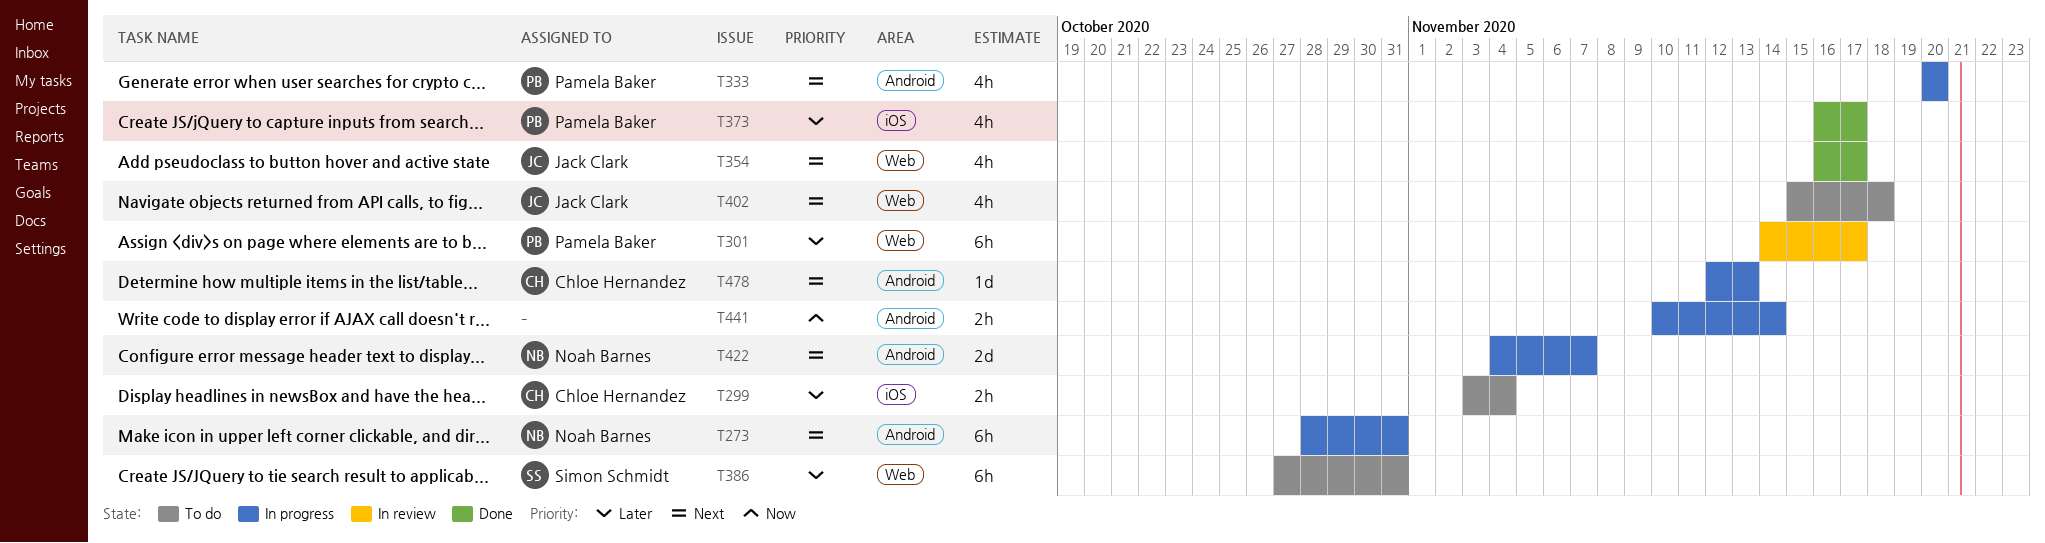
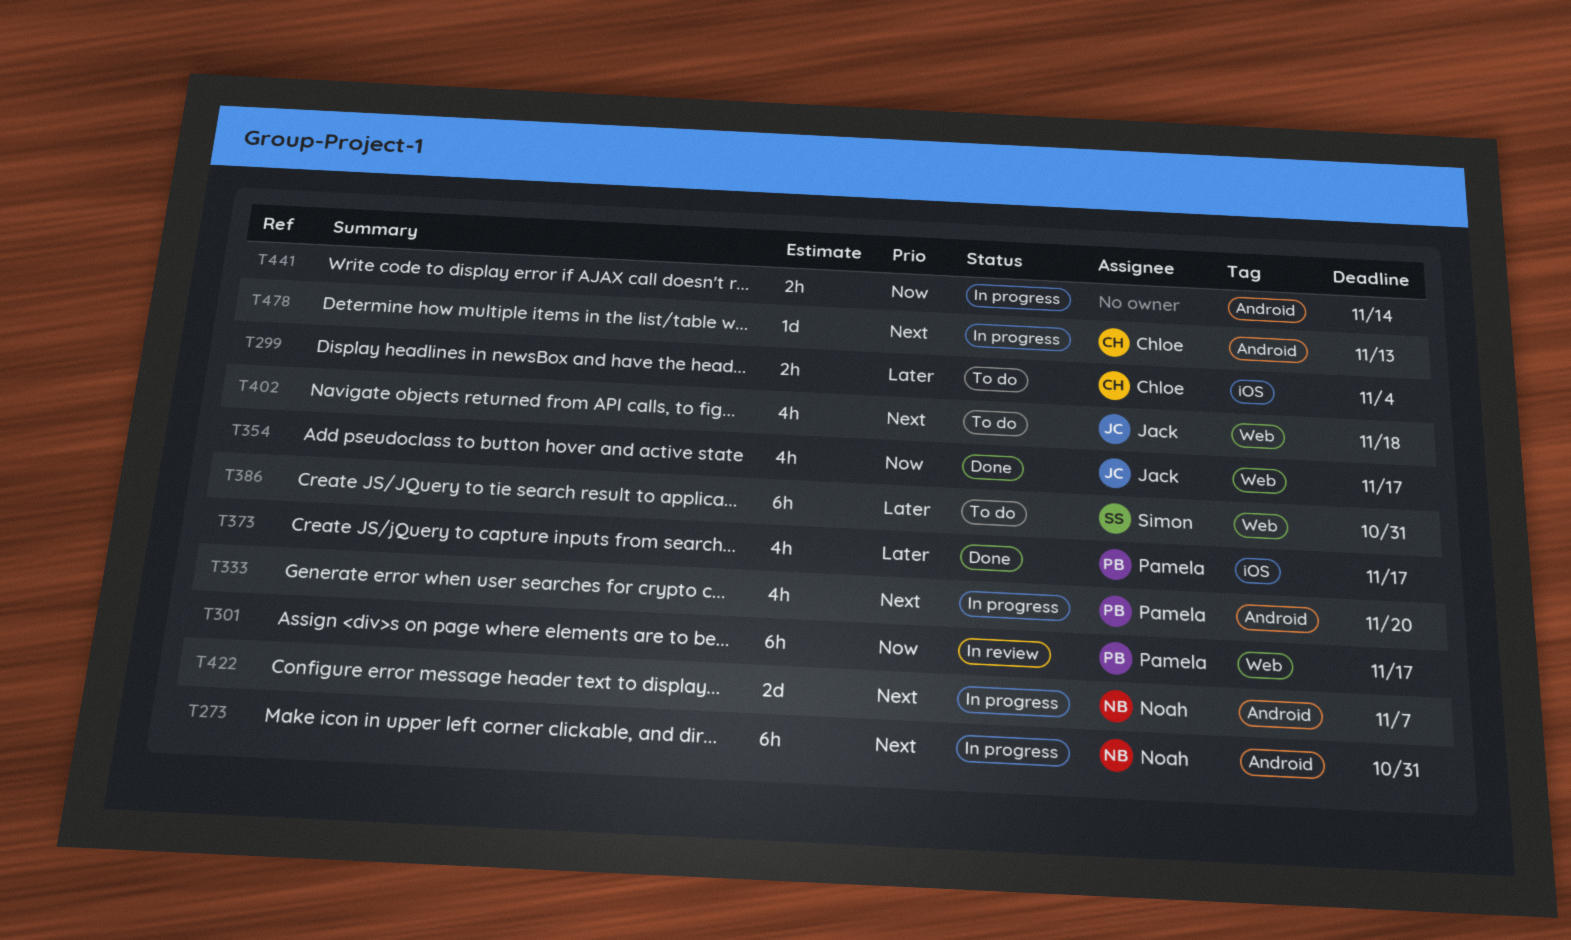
T301, priority: Later -> Now
T354, priority: Next -> Now

